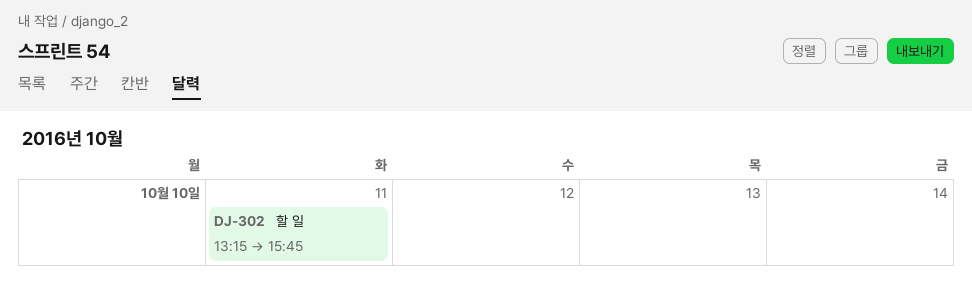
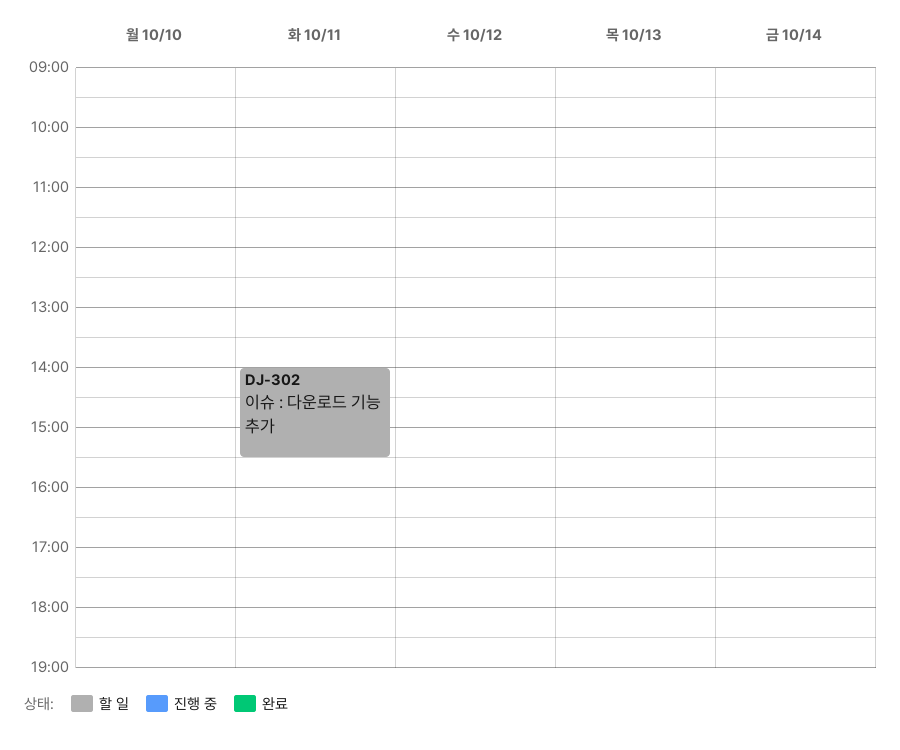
DJ-302, begins: 13:15 -> 14:00
DJ-302, ends: 15:45 -> 15:30

